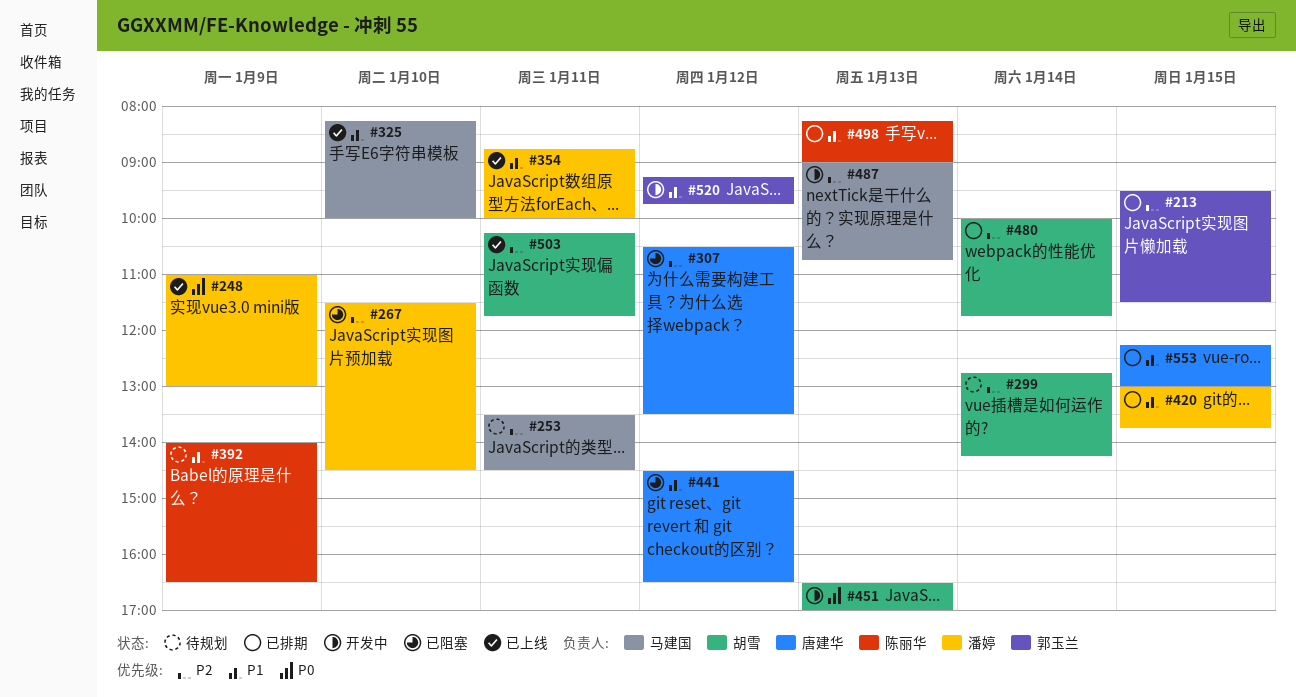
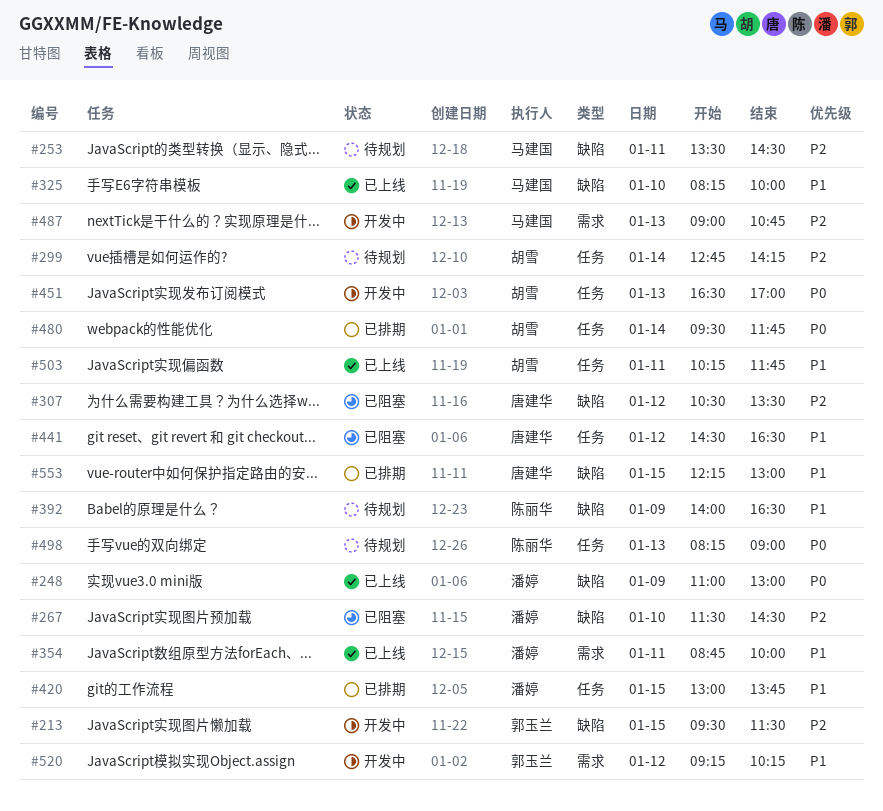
#213, status: 已排期 -> 开发中
#480, priority: P2 -> P0
#480, begins: 10:00 -> 09:30
#498, status: 已排期 -> 待规划
#498, priority: P1 -> P0
#503, priority: P2 -> P1
#520, ends: 09:45 -> 10:15

